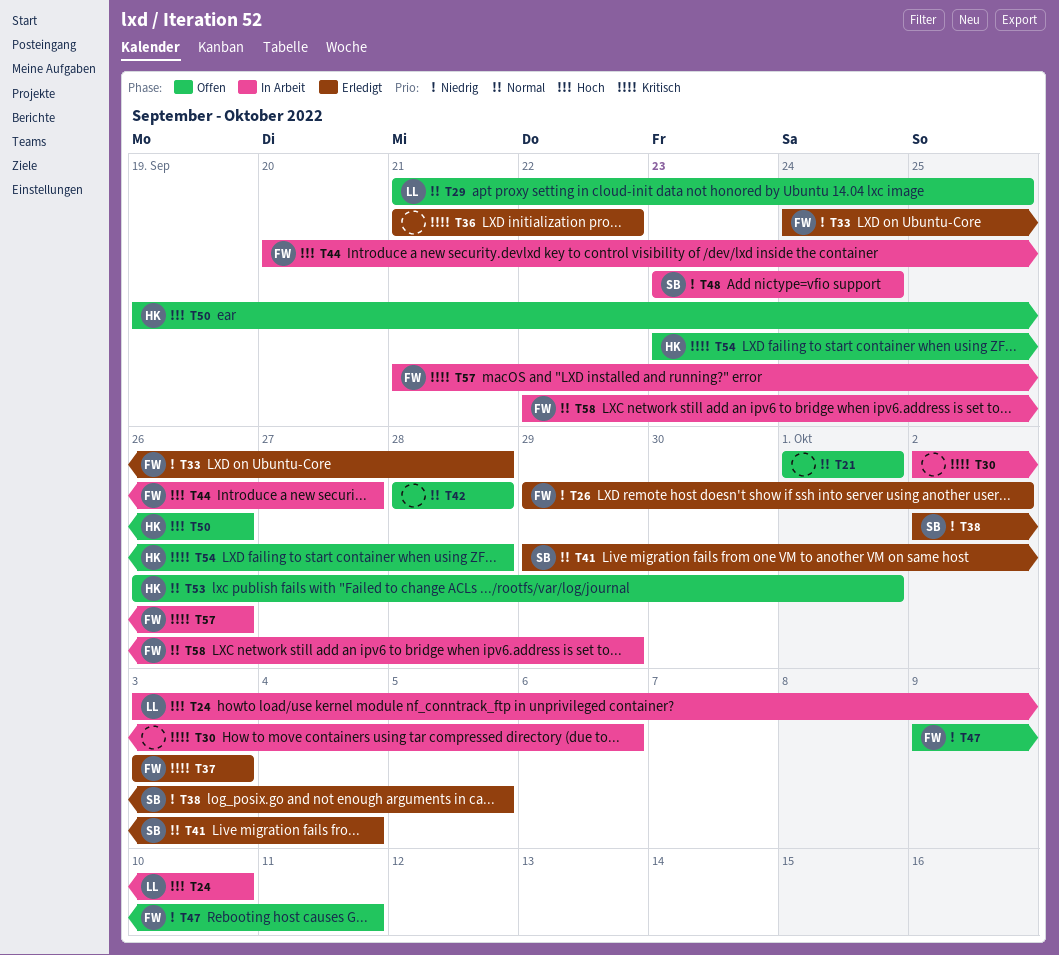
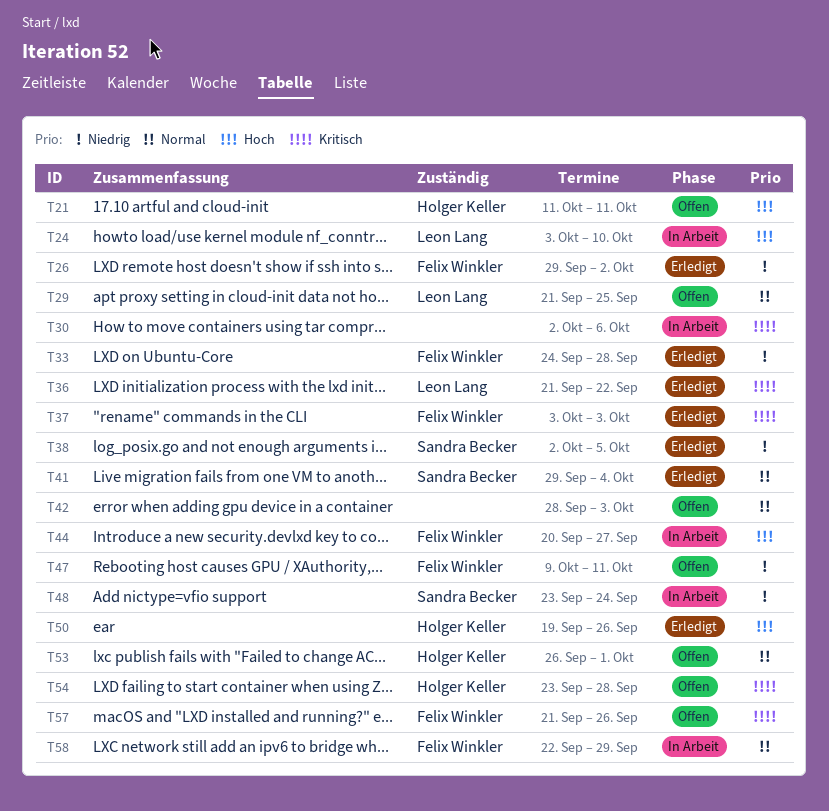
T21, owner: none -> Holger Keller
T21, priority: Normal -> Hoch
T21, start: Oct 1 -> Oct 11
T21, due: Oct 1 -> Oct 11
T36, owner: none -> Leon Lang
T42, due: Sep 28 -> Oct 3
T50, status: Offen -> Erledigt
T57, status: In Arbeit -> Offen

